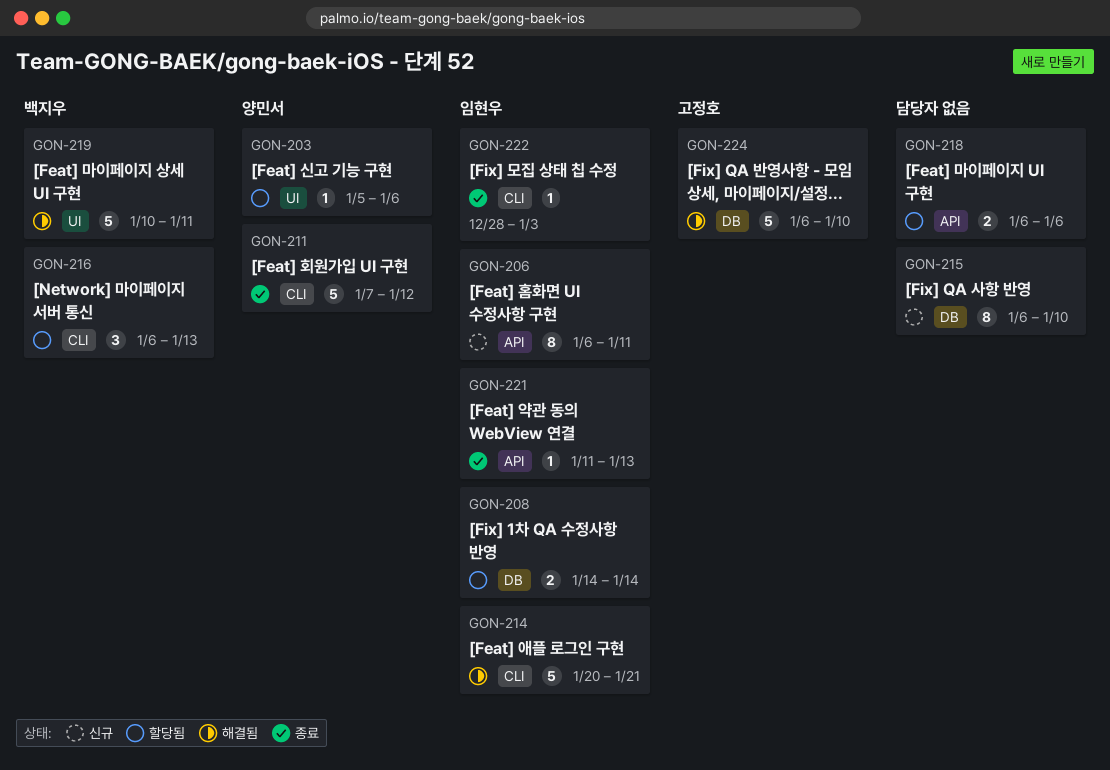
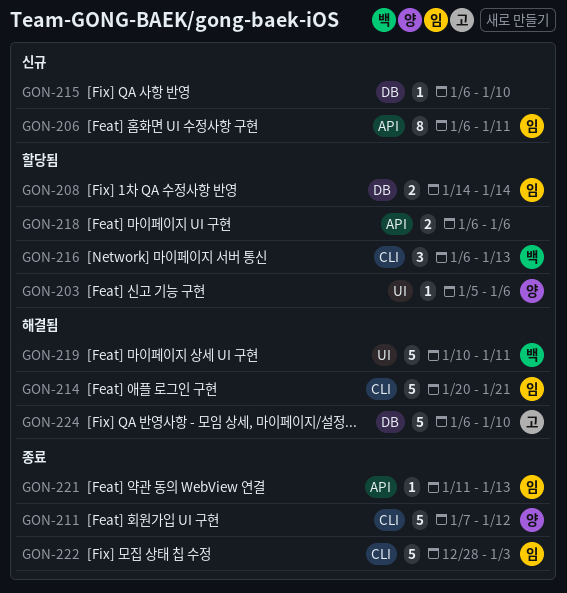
GON-215, estimate: 8 -> 1
GON-222, estimate: 1 -> 5

